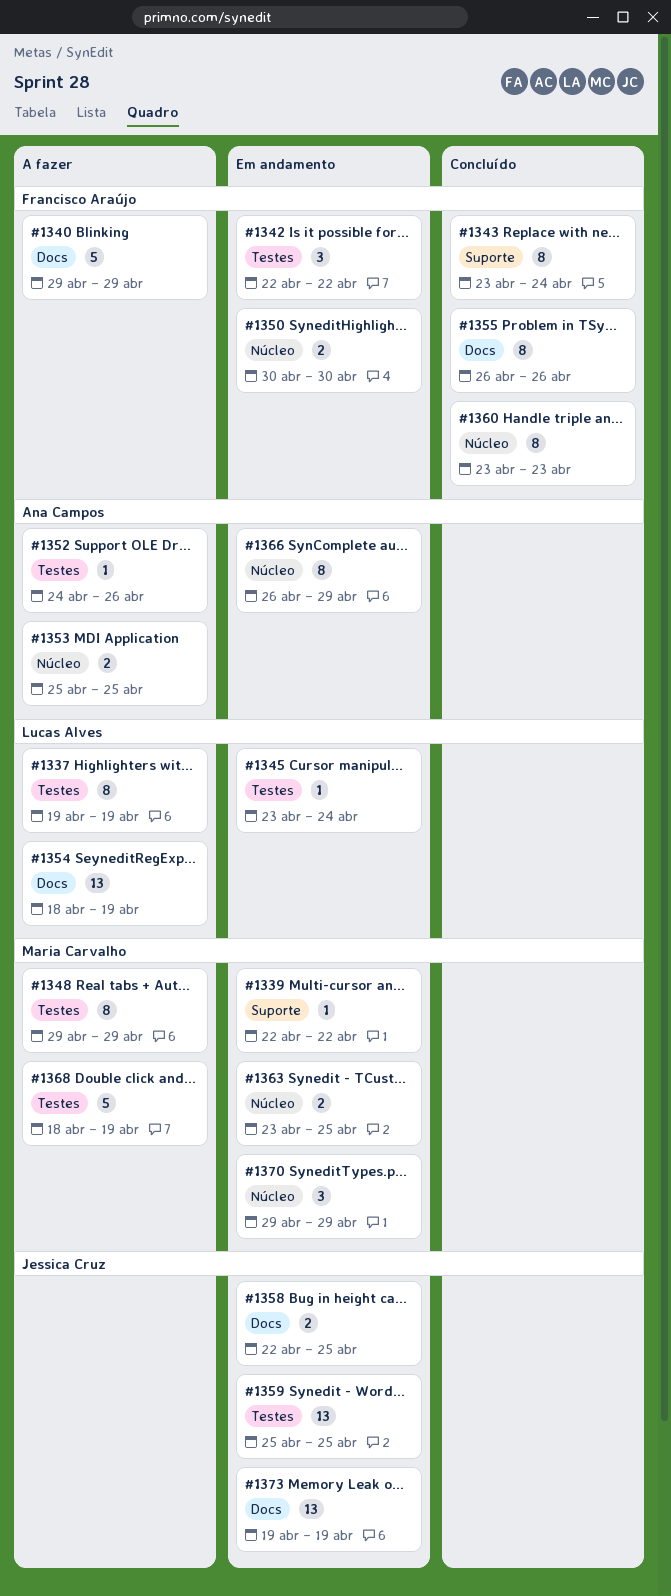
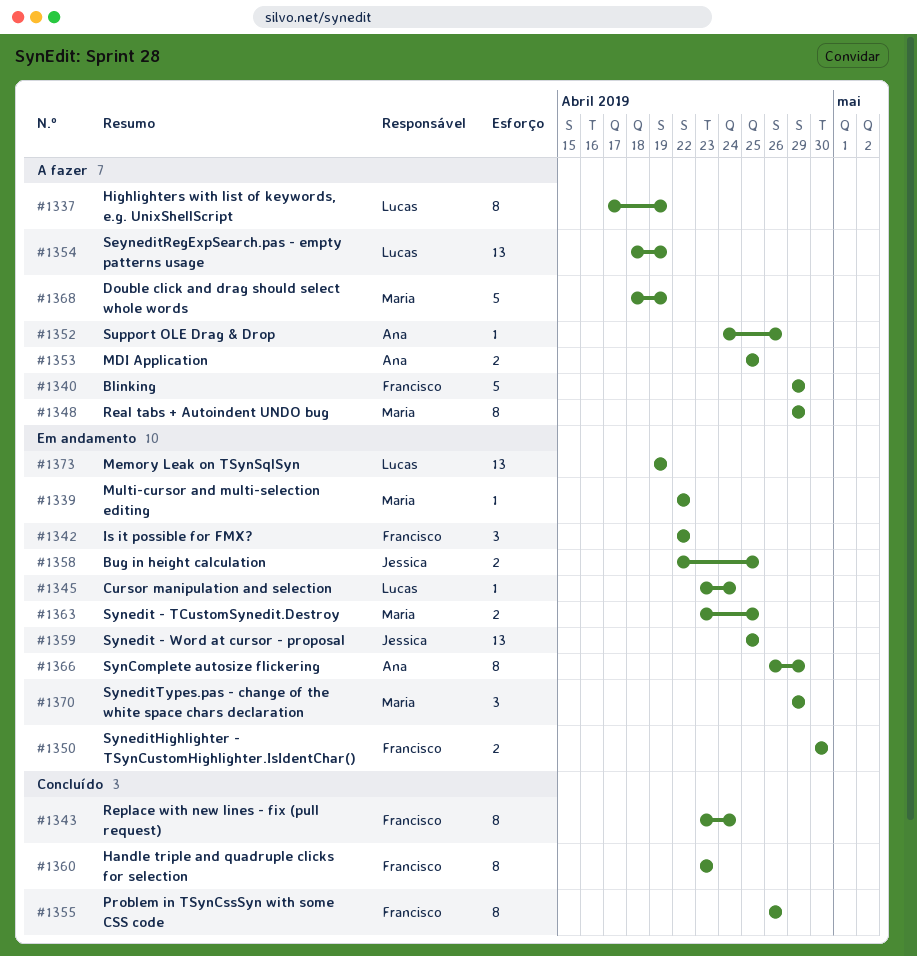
#1337, start: Apr 19 -> Apr 17
#1373, owner: Jessica Cruz -> Lucas Alves

